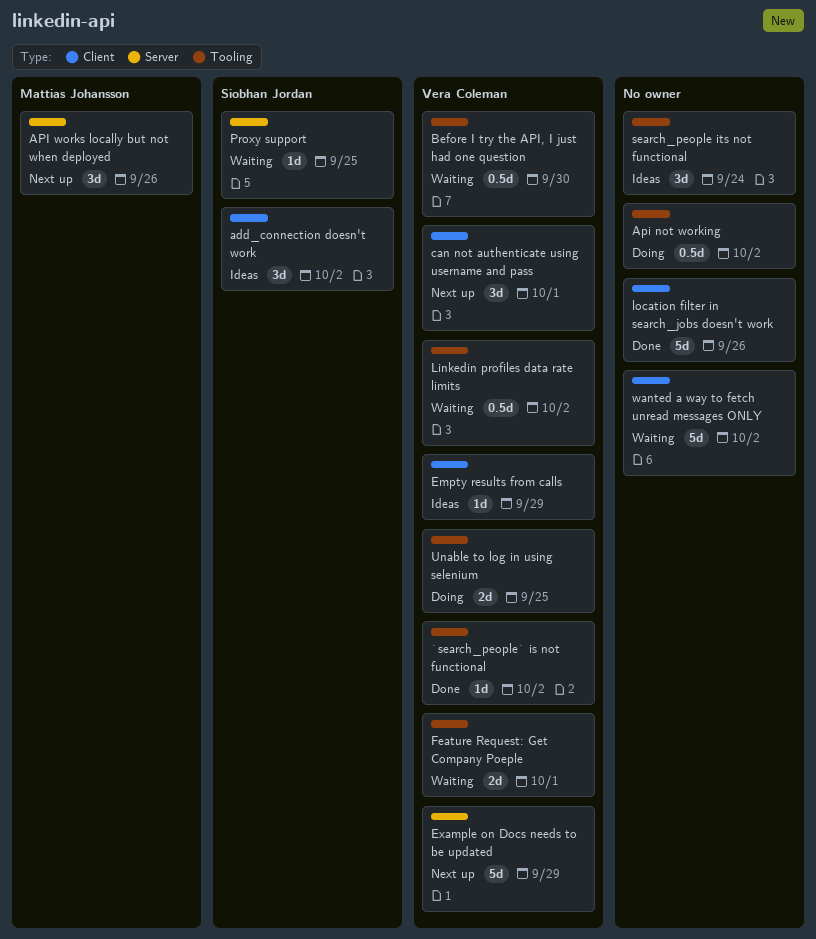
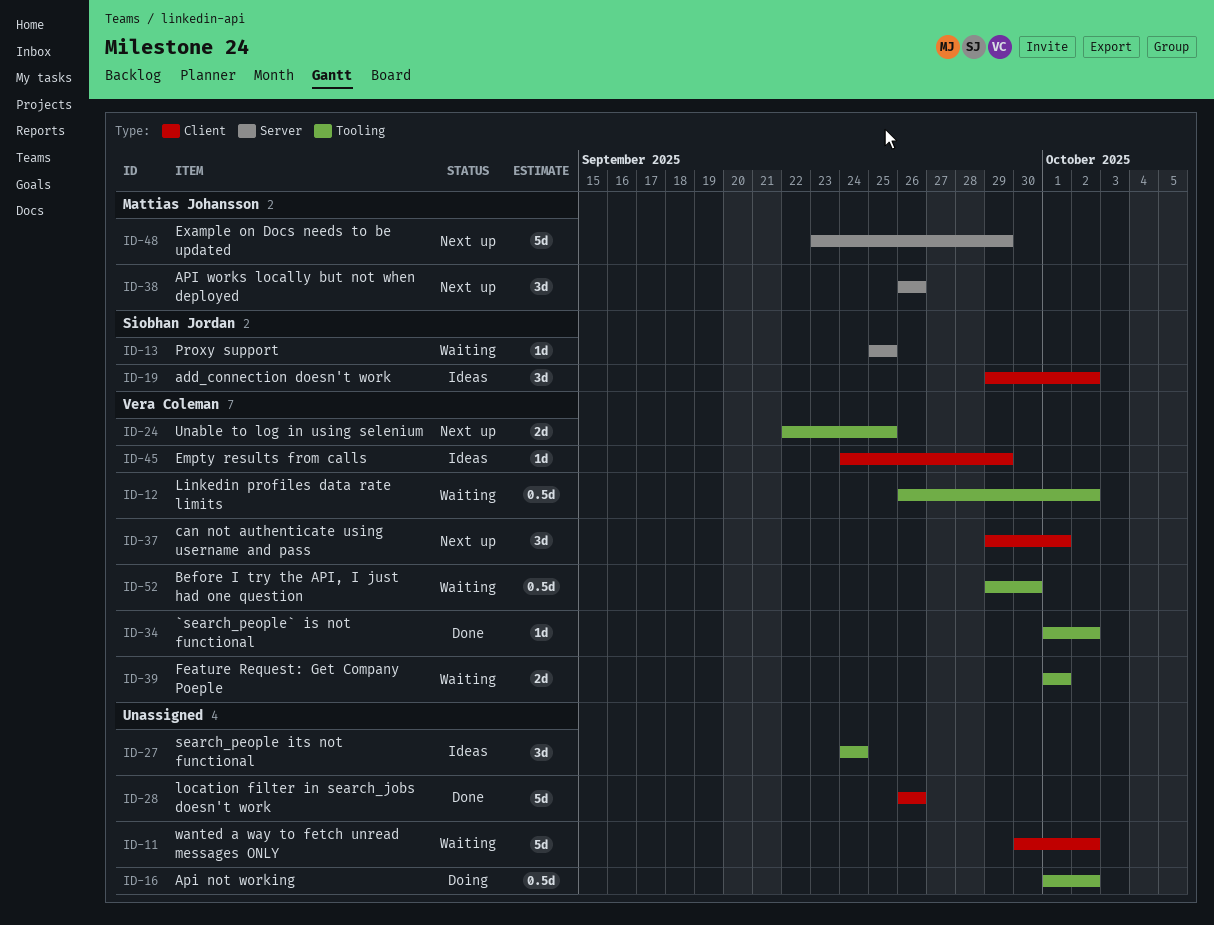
Example on Docs needs to be updated, owner: Vera Coleman -> Mattias Johansson
Unable to log in using selenium, status: Doing -> Next up

